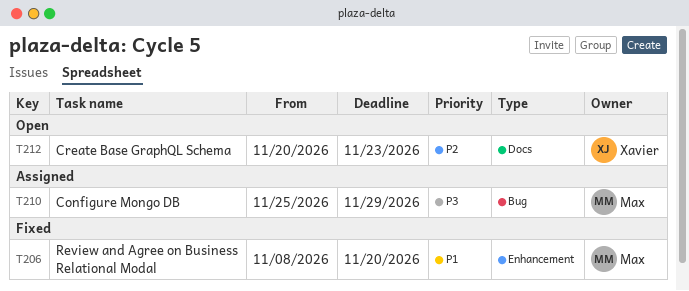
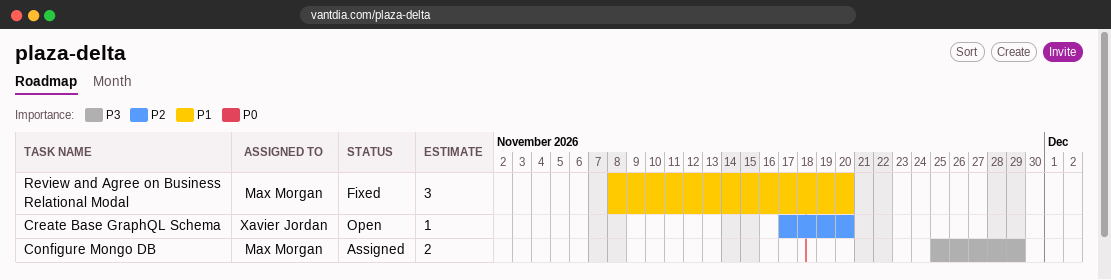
Create Base GraphQL Schema, start: Nov 20 -> Nov 17
Create Base GraphQL Schema, due: Nov 23 -> Nov 20

